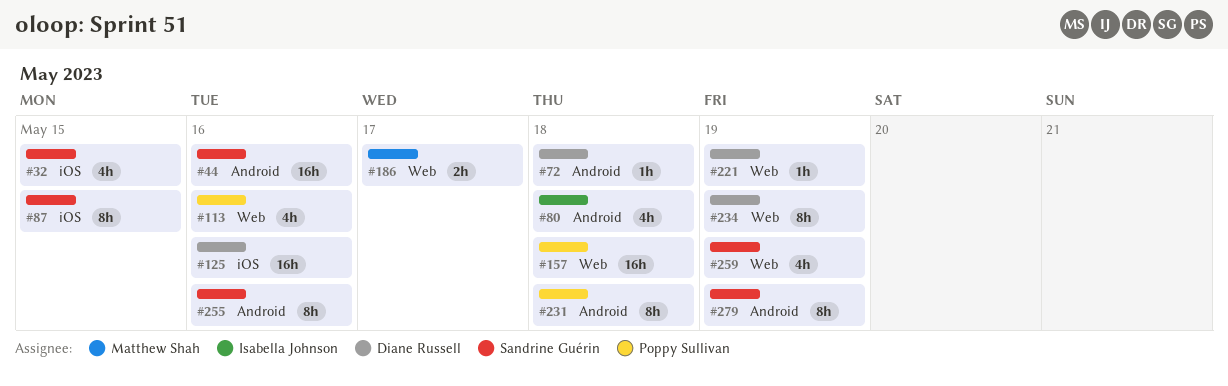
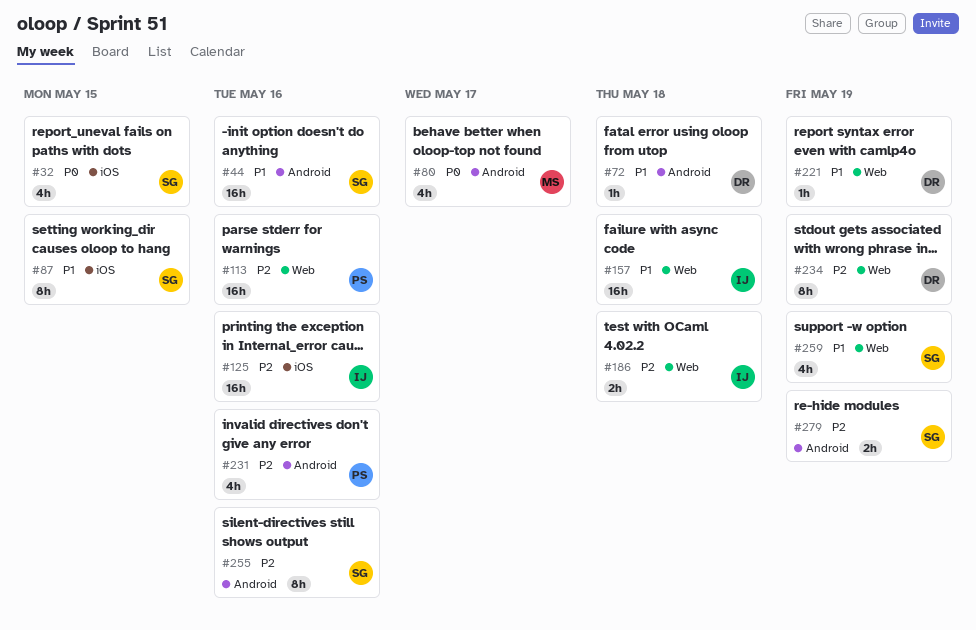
#80, owner: Isabella Johnson -> Matthew Shah
#80, due: May 18 -> May 17
#113, estimate: 4h -> 16h
#125, owner: Diane Russell -> Isabella Johnson
#157, owner: Poppy Sullivan -> Isabella Johnson
#186, owner: Matthew Shah -> Isabella Johnson
#186, due: May 17 -> May 18
#231, estimate: 8h -> 4h
#231, due: May 18 -> May 16
#279, estimate: 8h -> 2h

